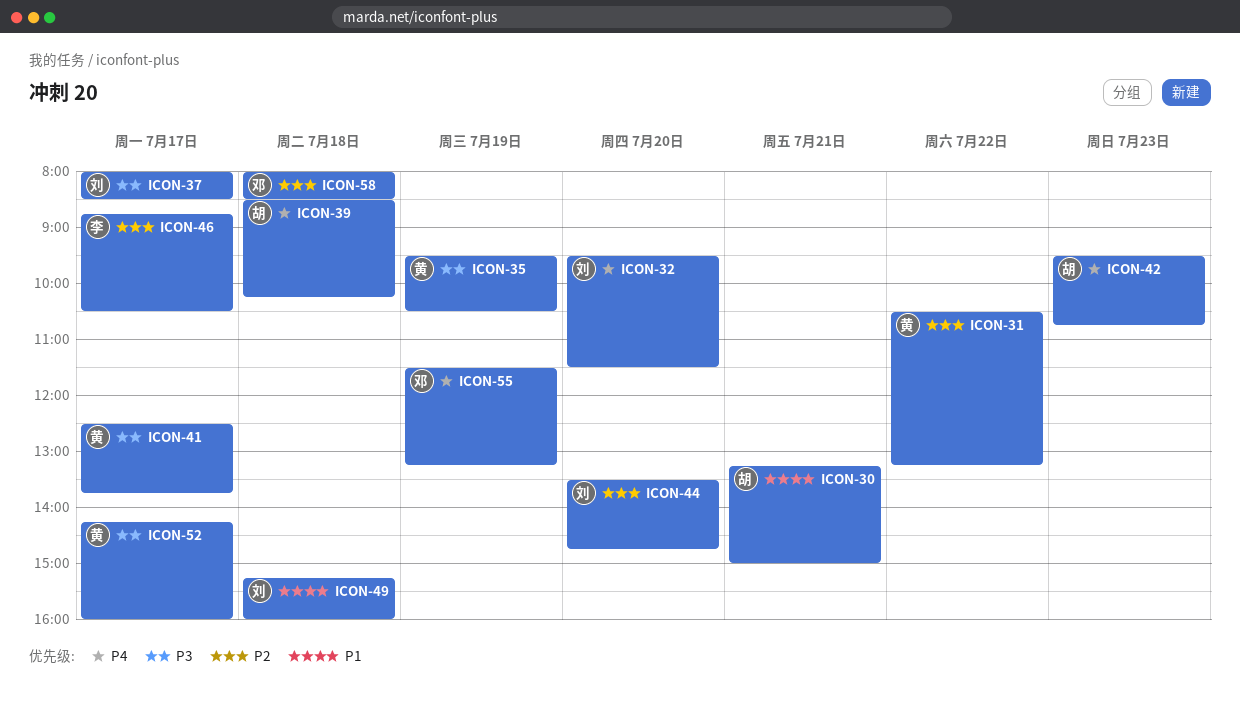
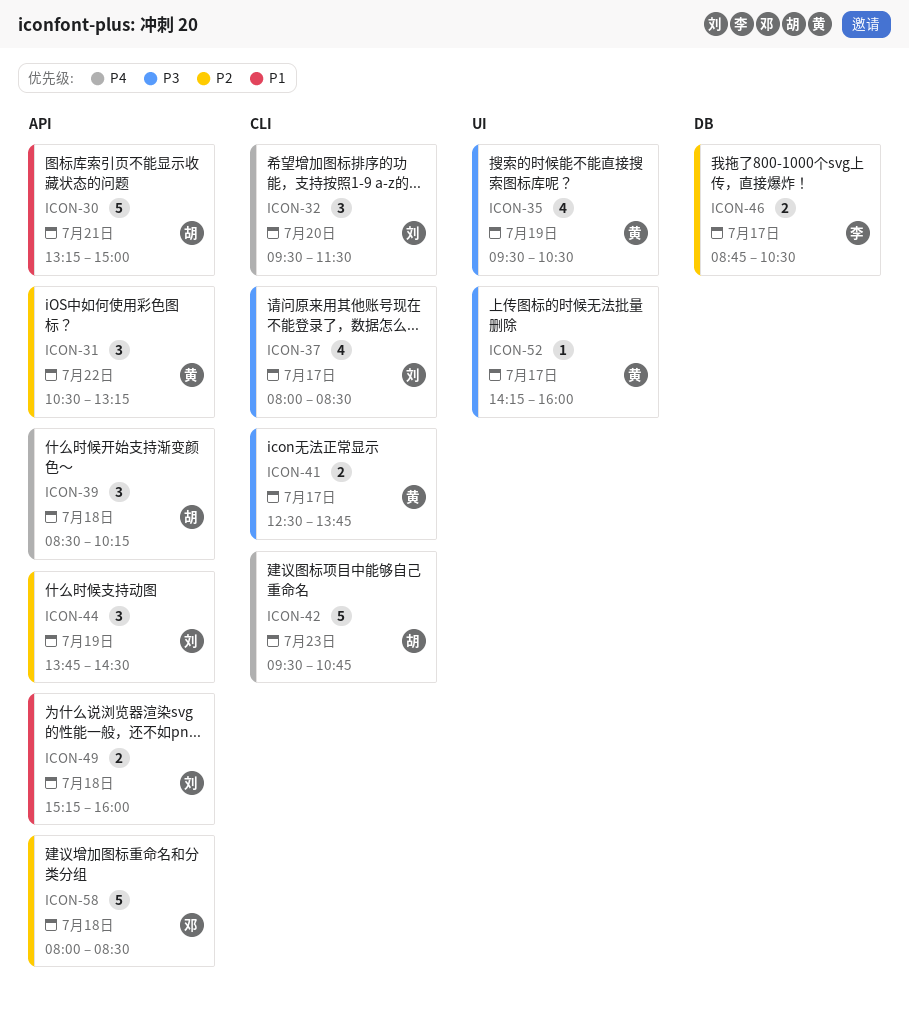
ICON-44, day: Jul 20 -> Jul 19
ICON-44, begins: 13:30 -> 13:45
ICON-44, ends: 14:45 -> 14:30
ICON-55: present -> none

